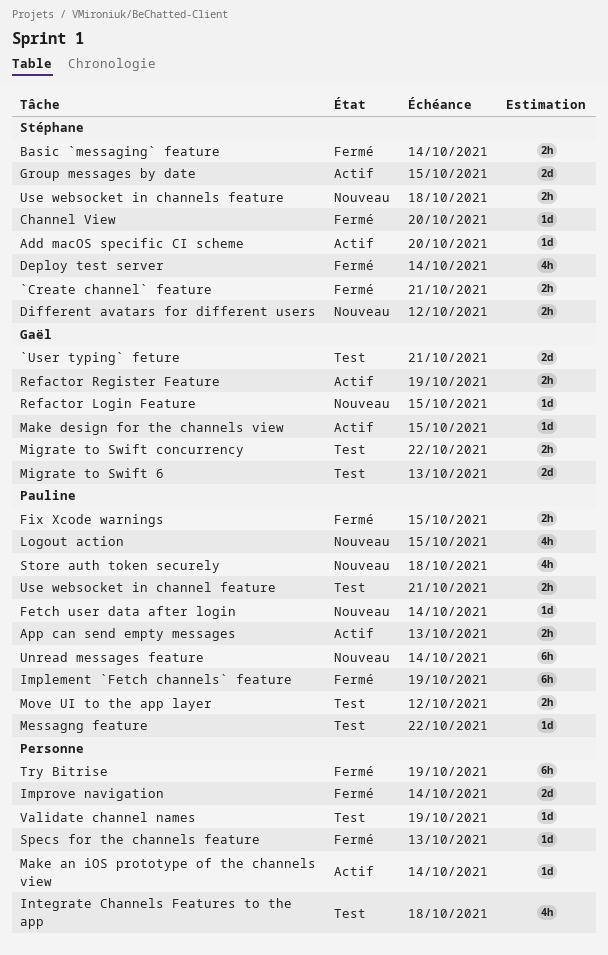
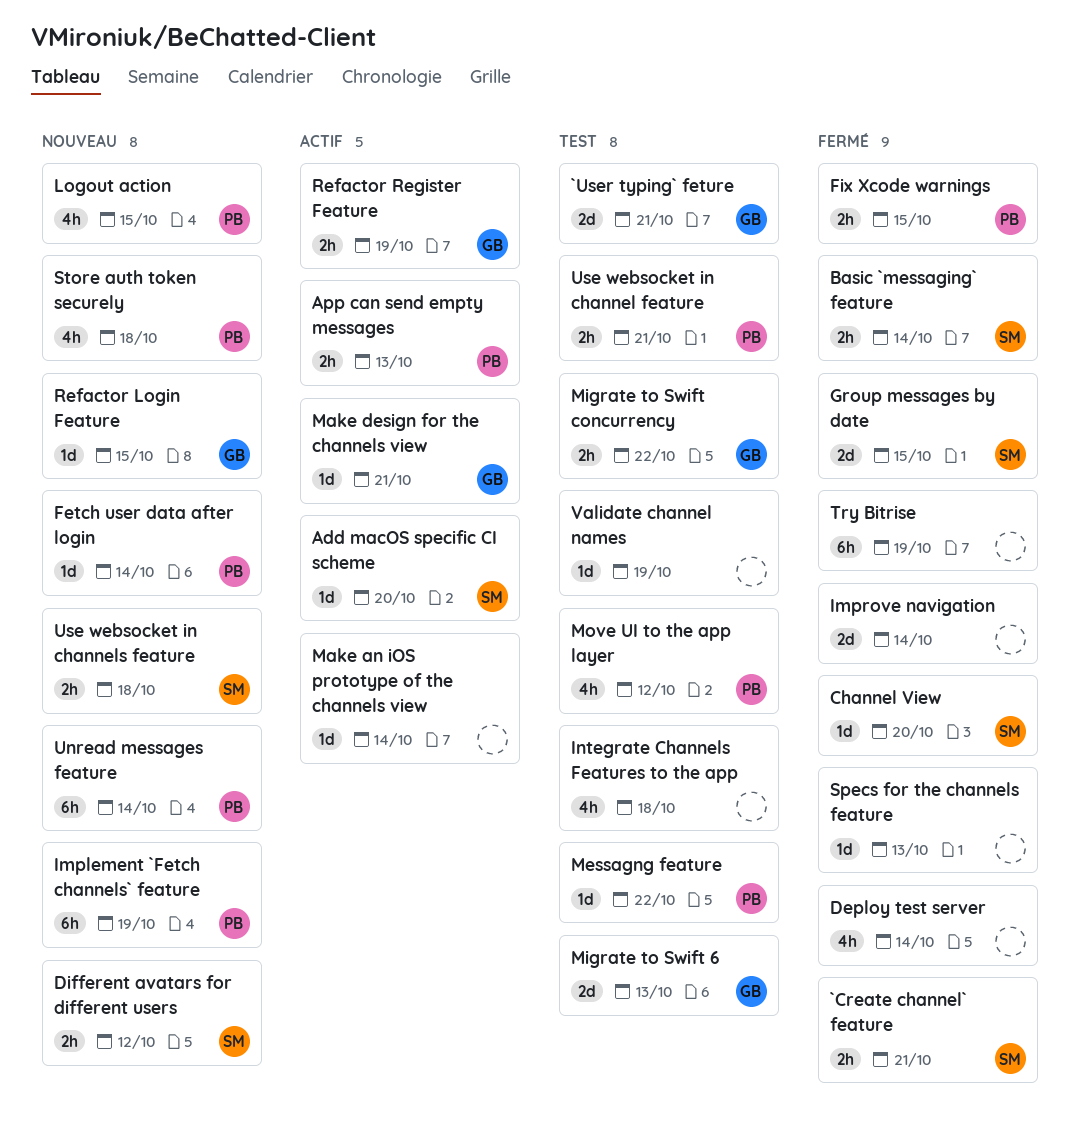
Deploy test server, owner: Stéphane -> none
Group messages by date, status: Actif -> Fermé
Implement `Fetch channels` feature, status: Fermé -> Nouveau
Make design for the channels view, due: Oct 15 -> Oct 21
Move UI to the app layer, estimate: 2h -> 4h

